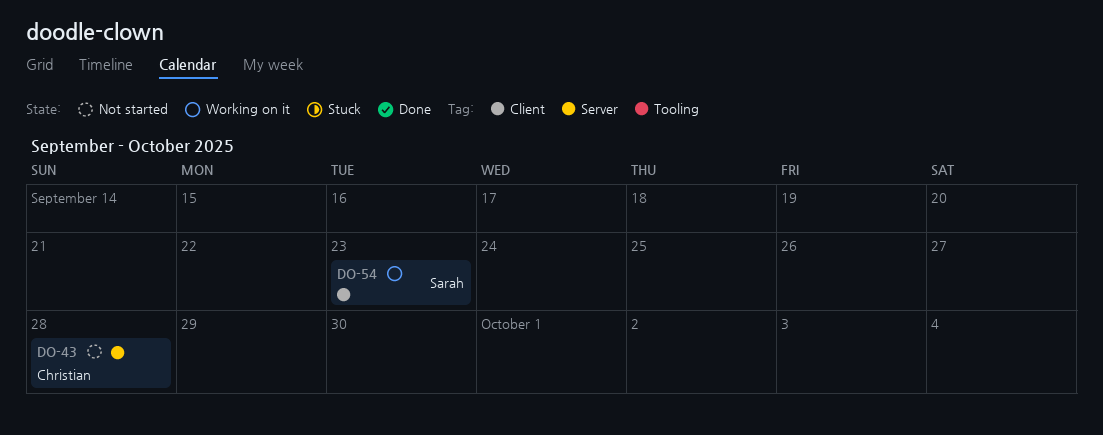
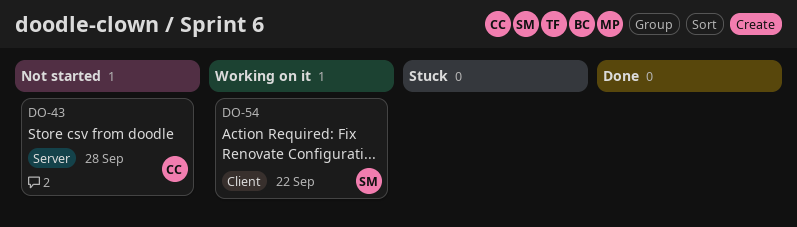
DO-54, due: Sep 23 -> Sep 22

